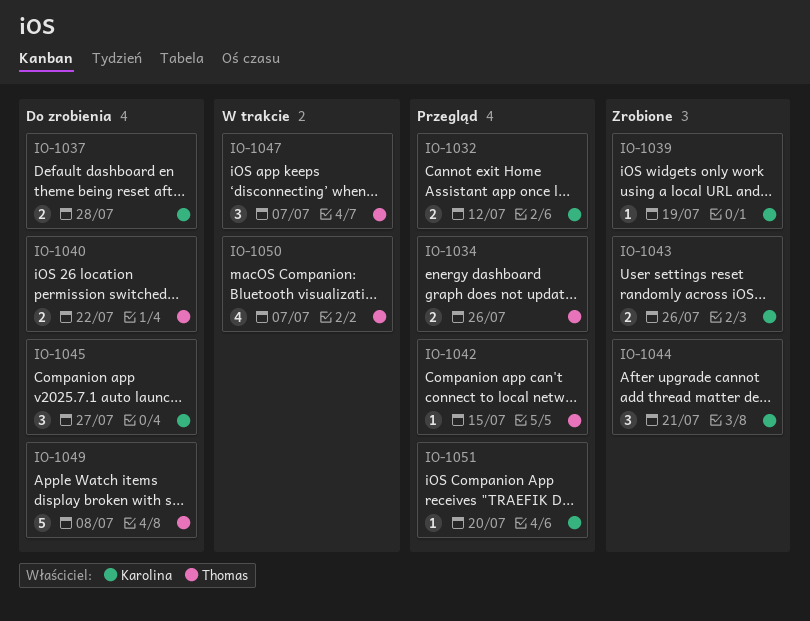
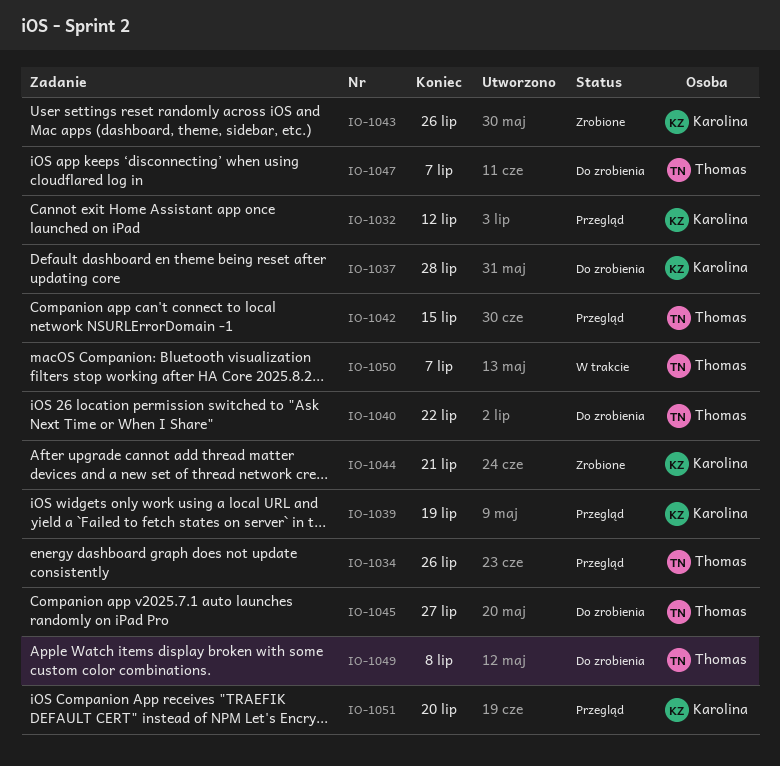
IO-1039, status: Zrobione -> Przegląd
IO-1045, owner: Karolina -> Thomas
IO-1047, status: W trakcie -> Do zrobienia

